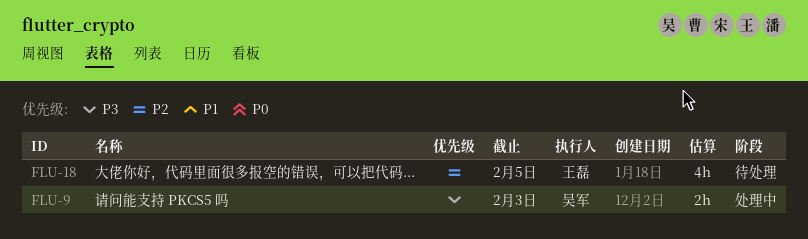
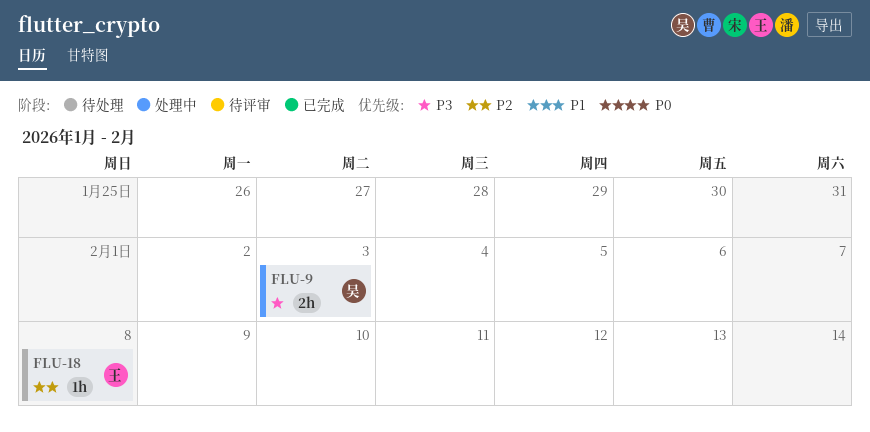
FLU-18, estimate: 4h -> 1h
FLU-18, due: Feb 5 -> Feb 8

